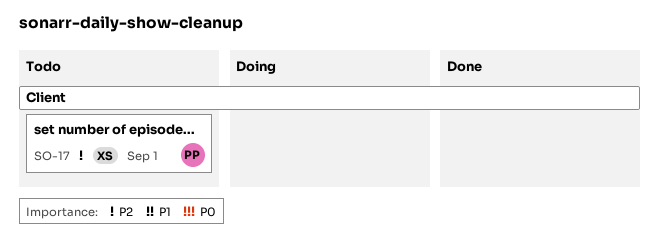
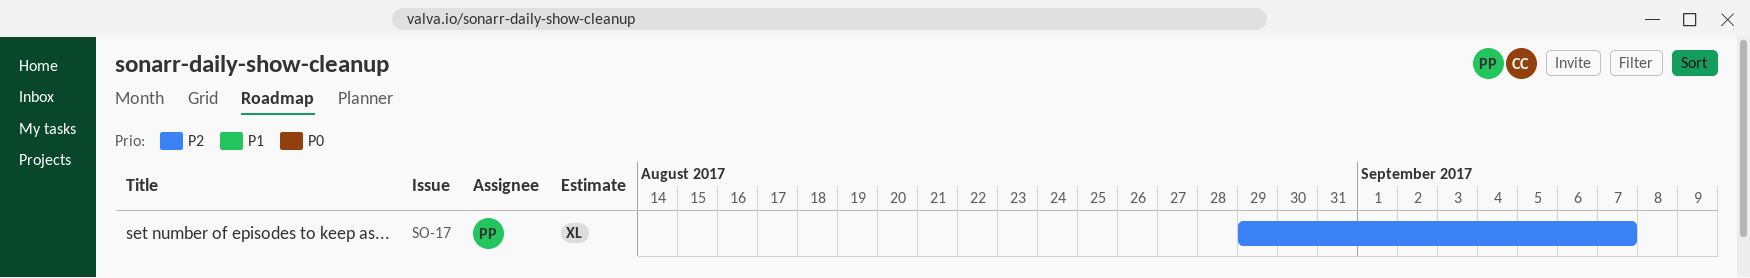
SO-17, estimate: XS -> XL
SO-17, due: Sep 1 -> Sep 7

